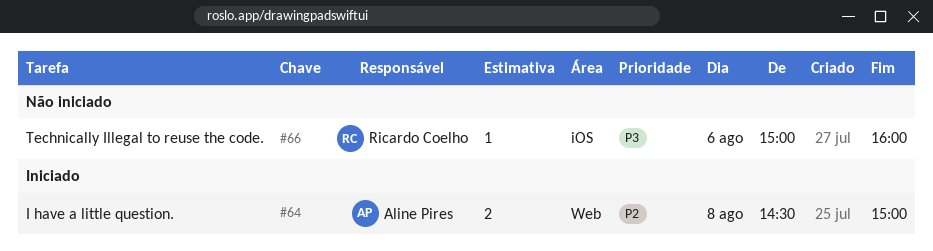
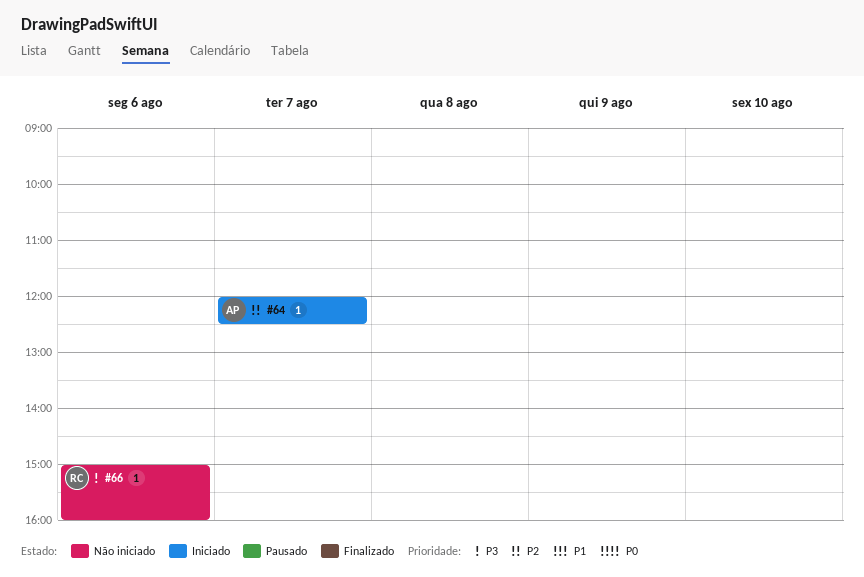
#64, estimate: 2 -> 1
#64, day: Aug 8 -> Aug 7
#64, begins: 14:30 -> 12:00
#64, ends: 15:00 -> 12:30

